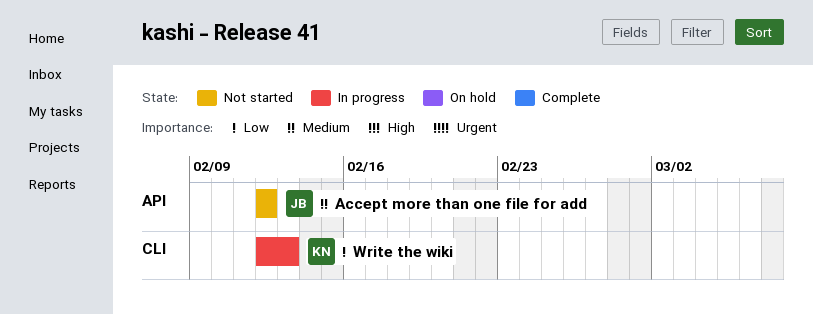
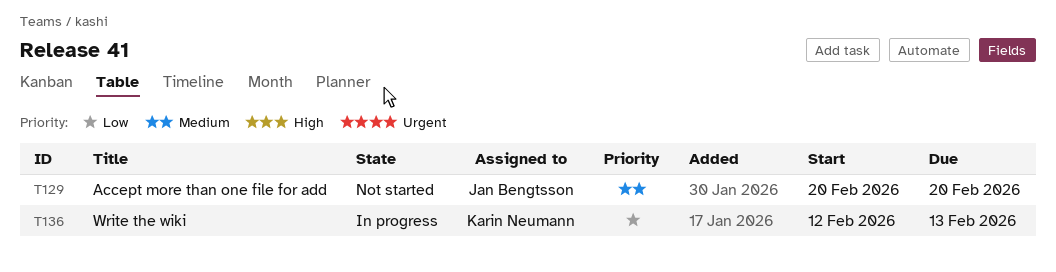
Accept more than one file for add, start: Feb 12 -> Feb 20
Accept more than one file for add, due: Feb 12 -> Feb 20

